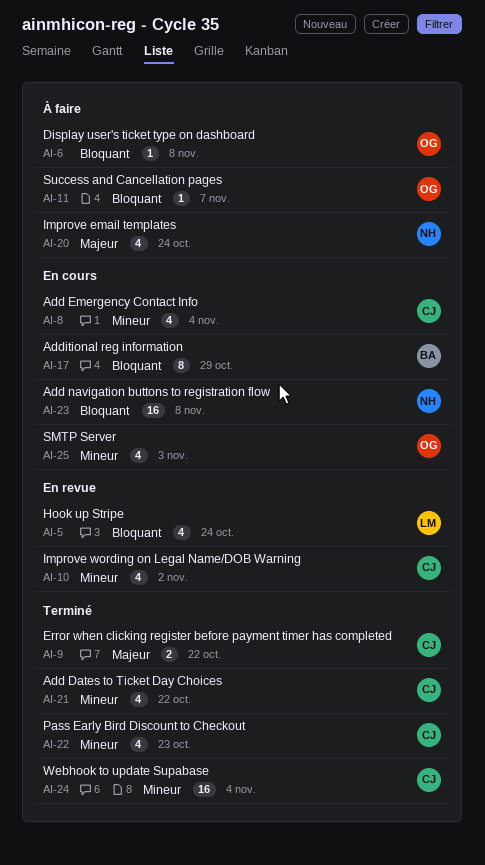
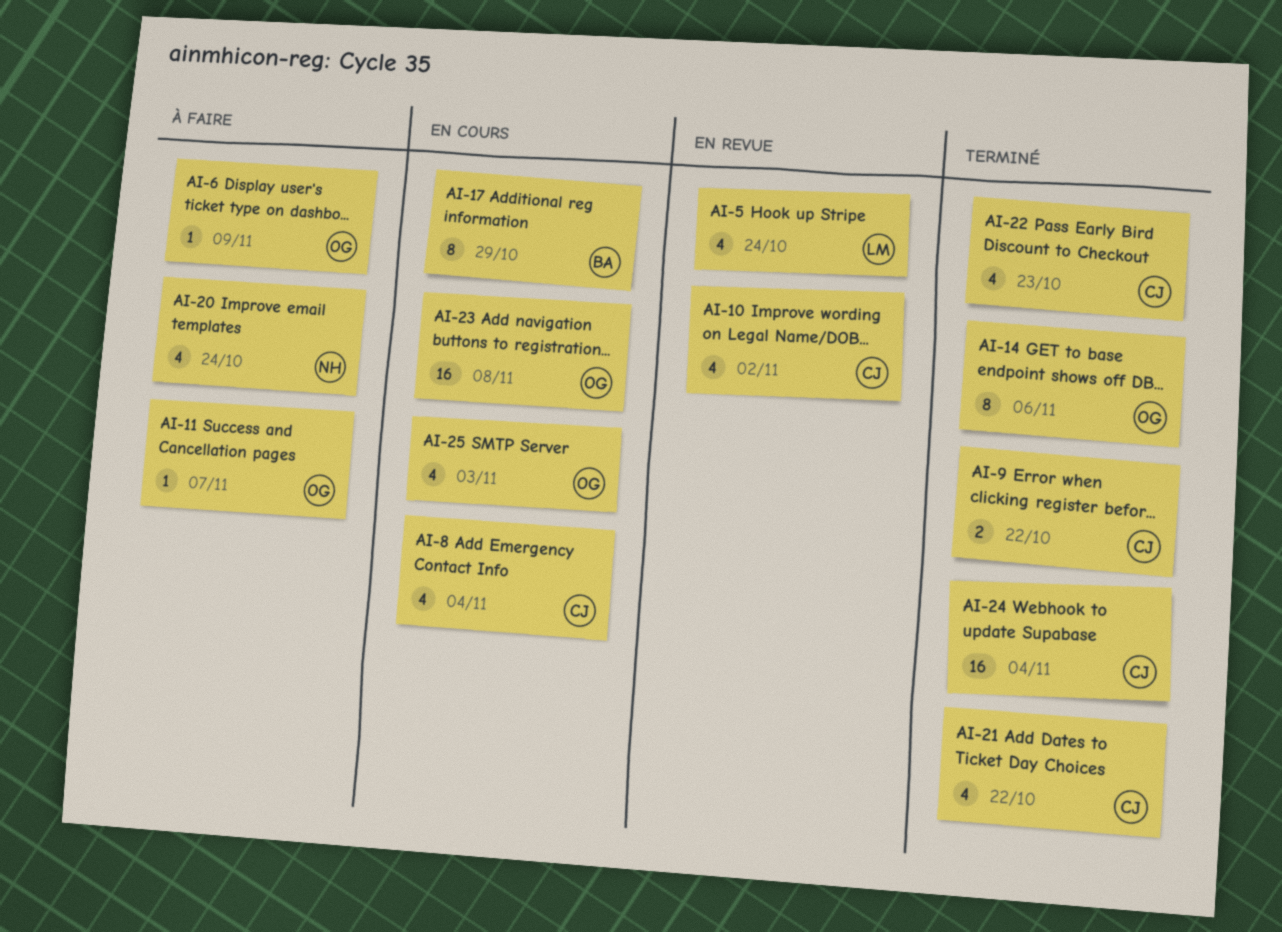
AI-6, due: Nov 8 -> Nov 9
AI-14: none -> present
AI-23, owner: NH -> OG

